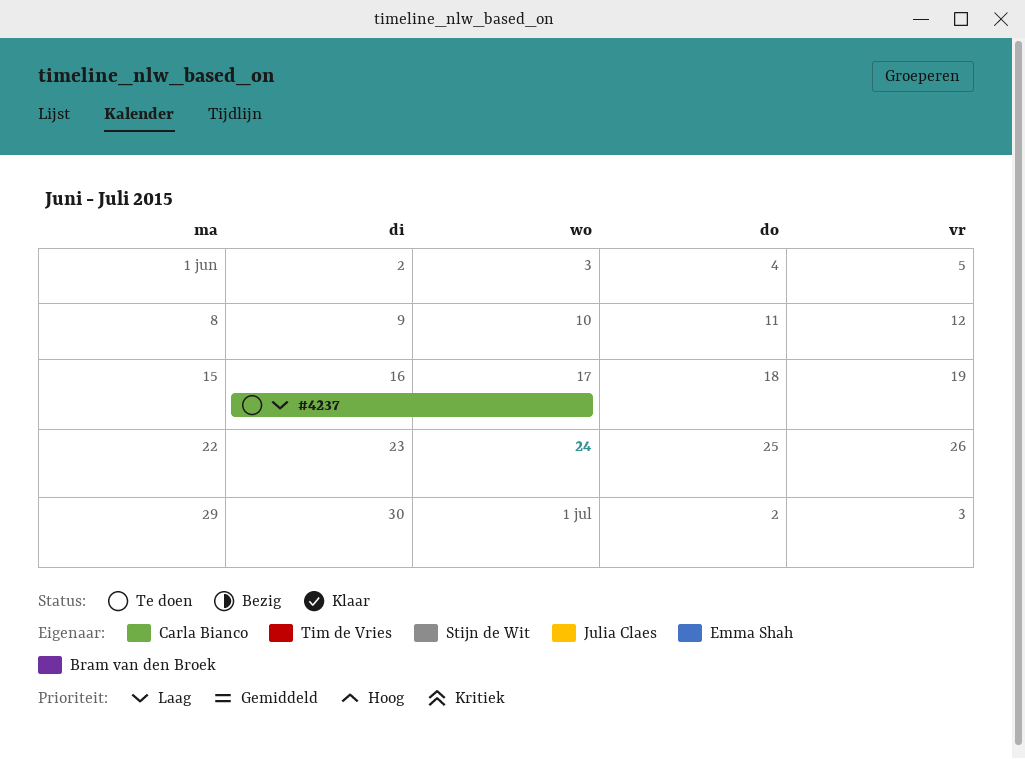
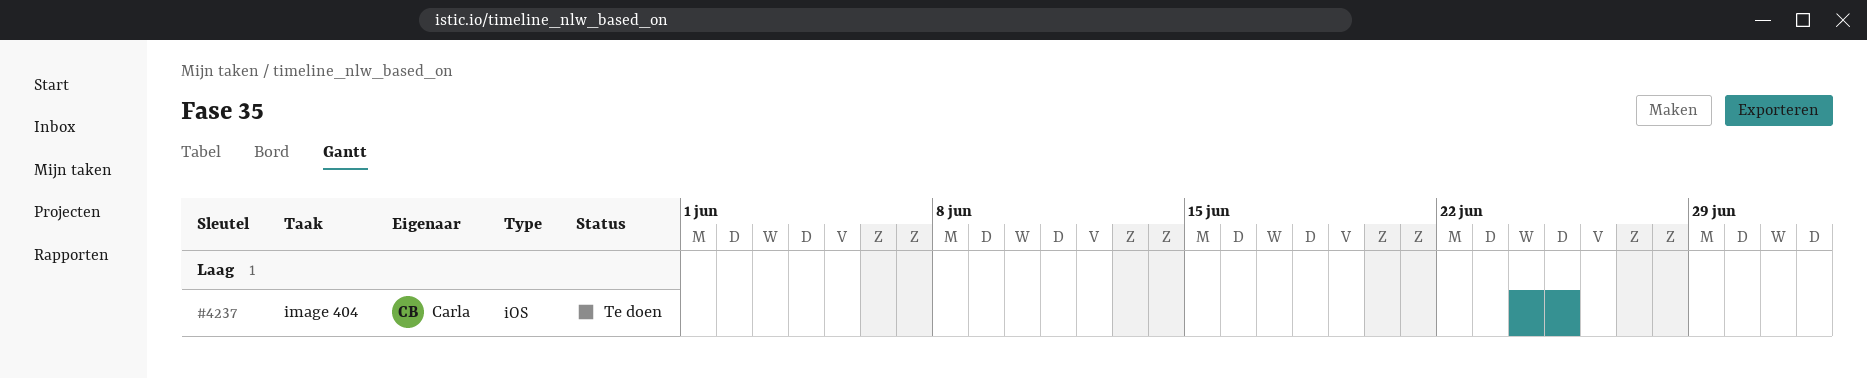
#4237, start: Jun 16 -> Jun 24
#4237, due: Jun 17 -> Jun 25

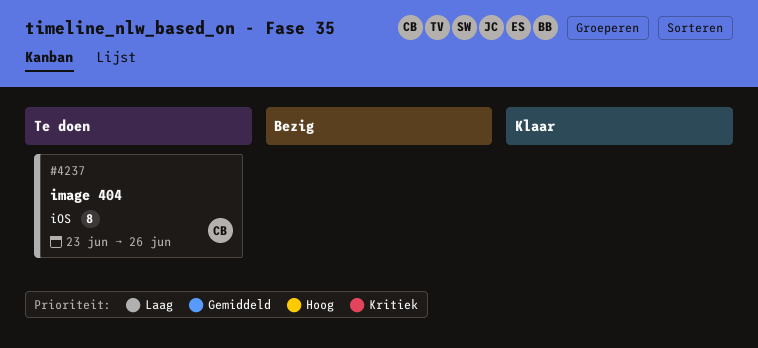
#4237, start: Jun 24 -> Jun 23
#4237, due: Jun 25 -> Jun 26

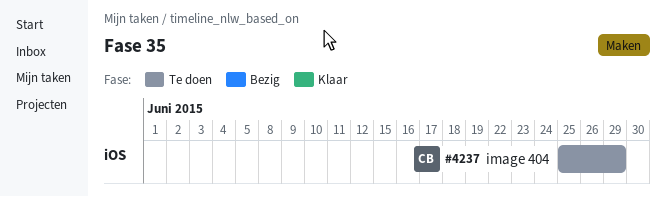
#4237, start: Jun 23 -> Jun 25
#4237, due: Jun 26 -> Jun 29

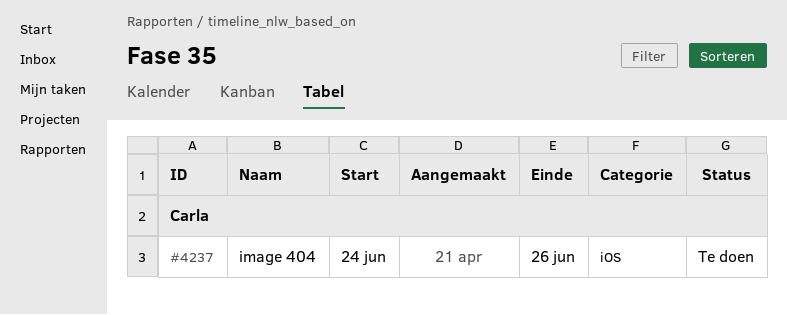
#4237, start: Jun 25 -> Jun 24
#4237, due: Jun 29 -> Jun 26

